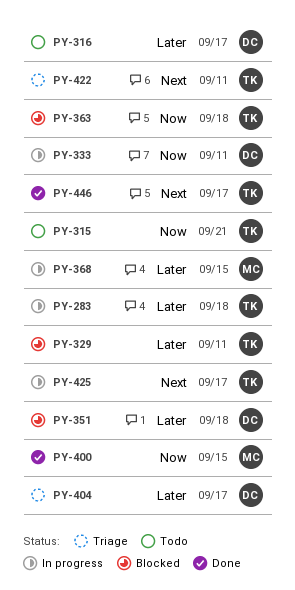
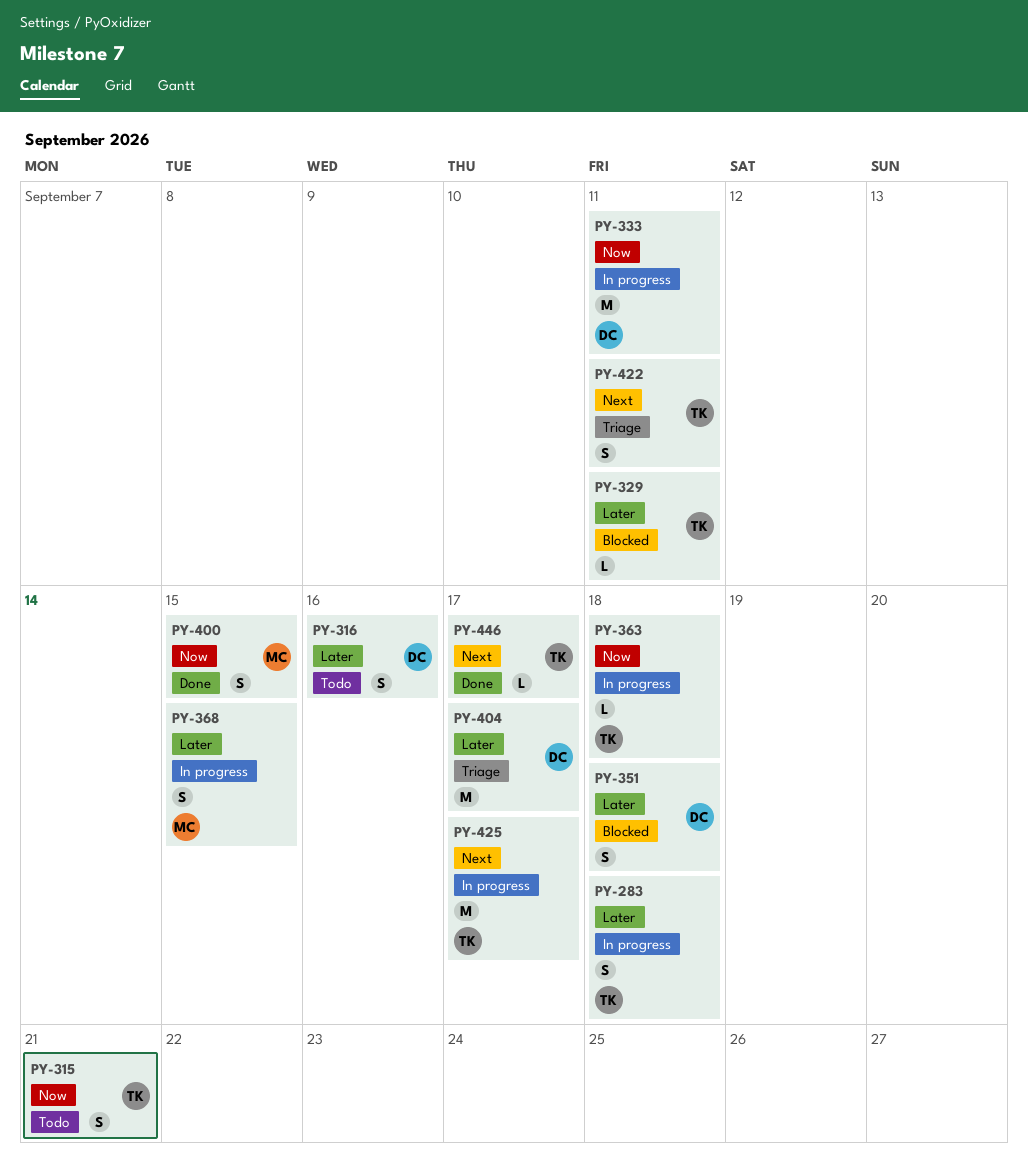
PY-316, due: Sep 17 -> Sep 16
PY-363, status: Blocked -> In progress

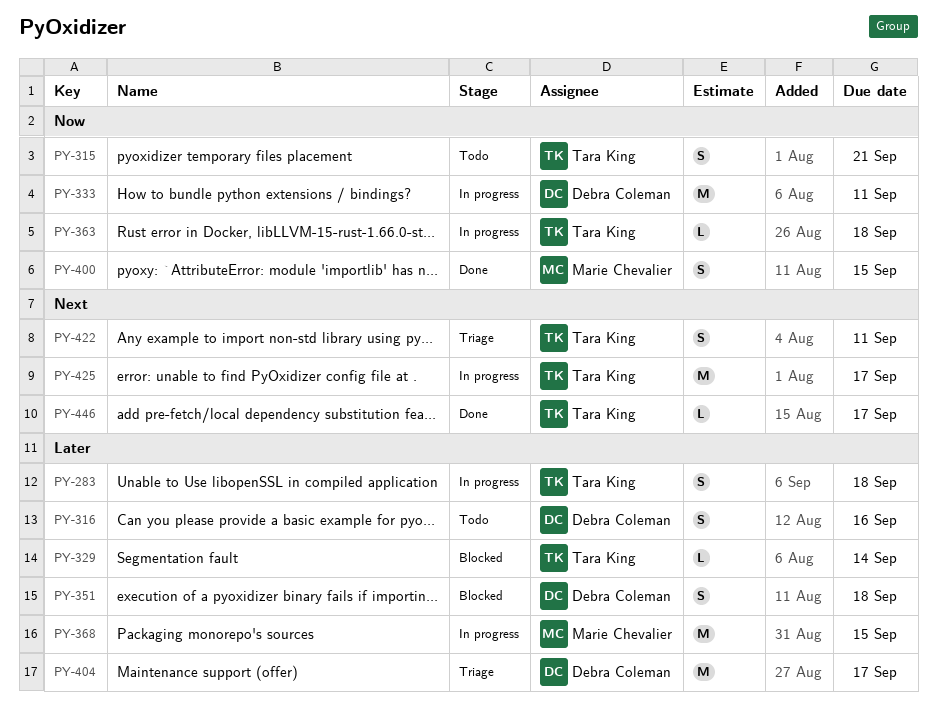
PY-329, due: Sep 11 -> Sep 14
PY-368, estimate: S -> M

